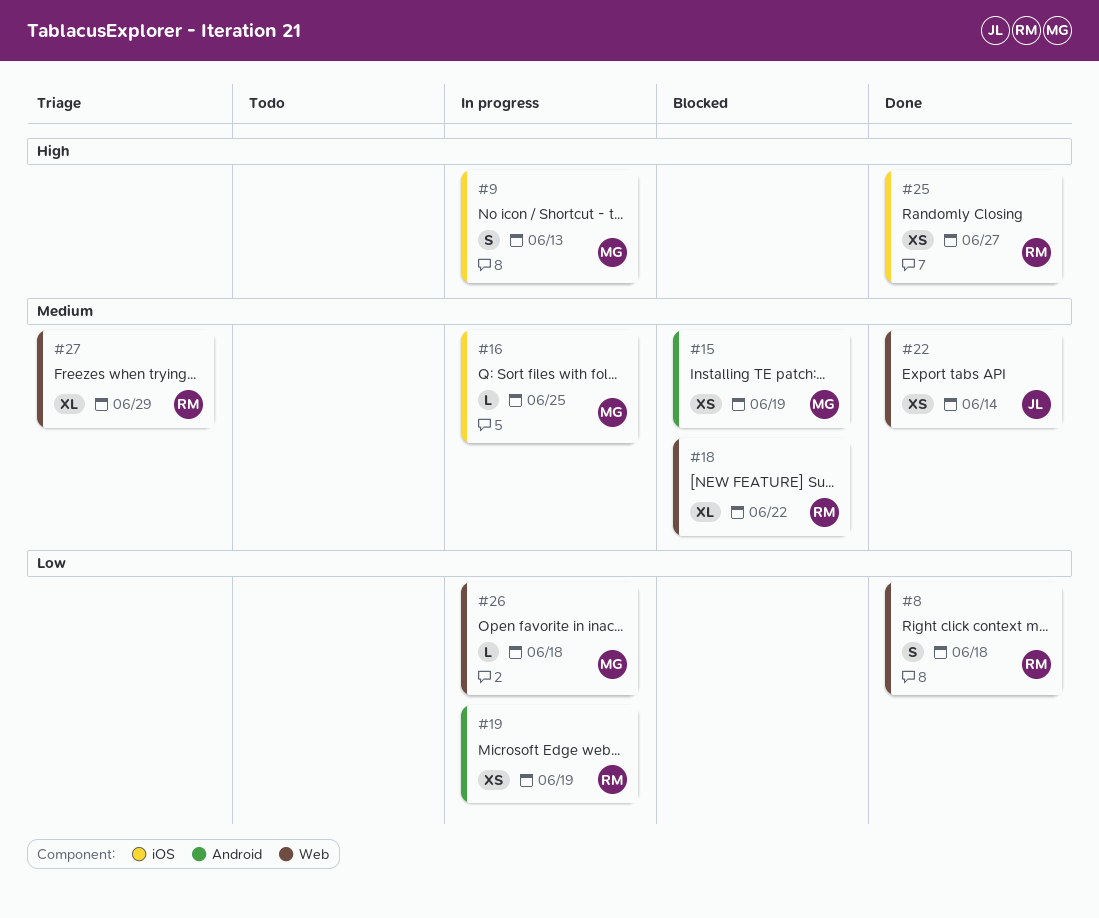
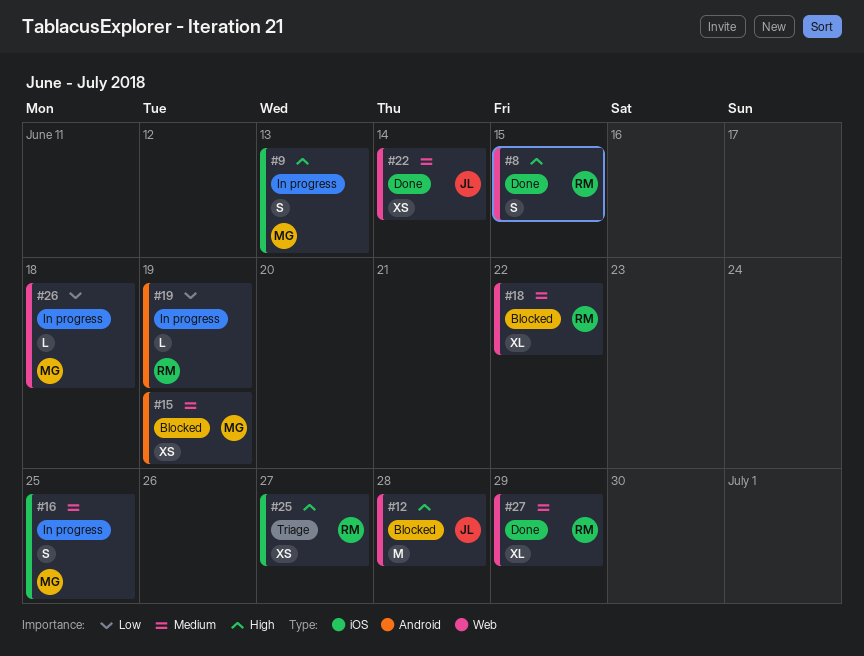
#8, priority: Low -> High
#8, due: Jun 18 -> Jun 15
#12: none -> present
#16, estimate: L -> S
#19, estimate: XS -> L
#25, status: Done -> Triage
#27, status: Triage -> Done

